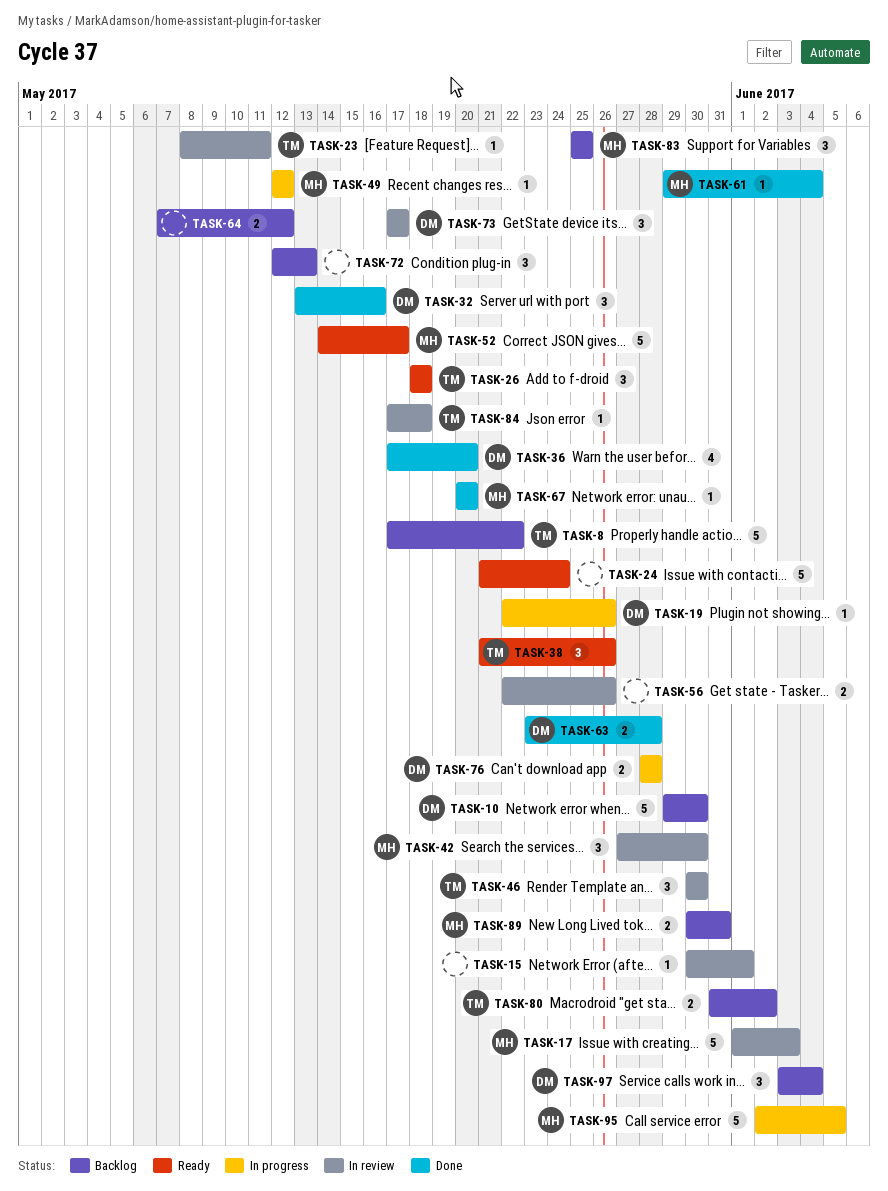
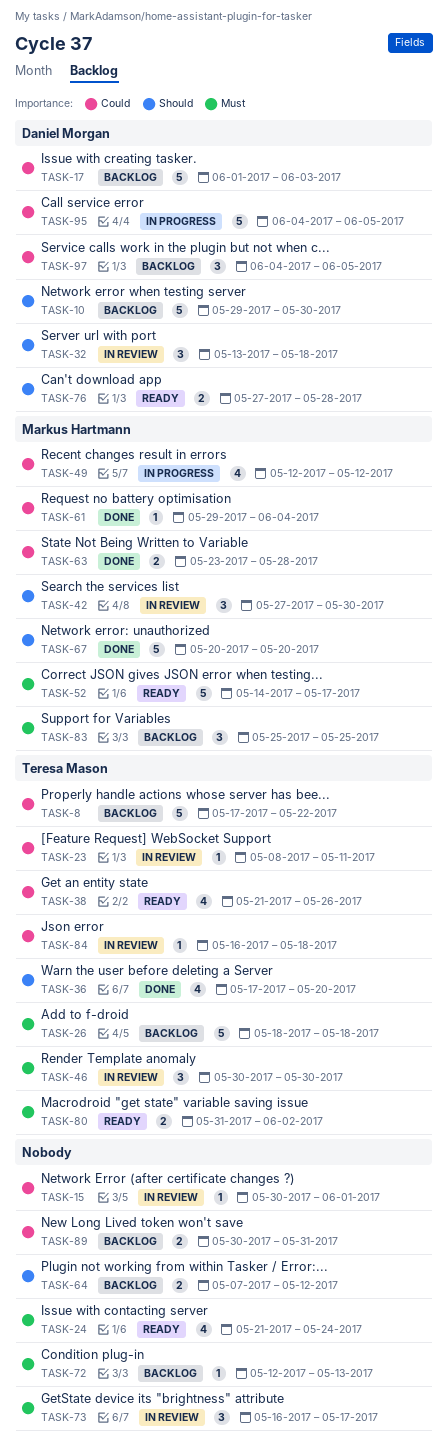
TASK-17, status: In review -> Backlog
TASK-17, owner: Markus Hartmann -> Daniel Morgan
TASK-19: present -> none
TASK-24, estimate: 5 -> 4
TASK-26, status: Ready -> Backlog
TASK-26, estimate: 3 -> 5
TASK-32, status: Done -> In review
TASK-32, due: May 16 -> May 18
TASK-36, owner: Daniel Morgan -> Teresa Mason
TASK-38, estimate: 3 -> 4
TASK-49, estimate: 1 -> 4
TASK-56: present -> none
TASK-63, owner: Daniel Morgan -> Markus Hartmann
TASK-67, estimate: 1 -> 5
TASK-72, estimate: 3 -> 1
TASK-73, owner: Daniel Morgan -> none
TASK-73, start: May 17 -> May 16
TASK-76, status: In progress -> Ready
TASK-76, start: May 28 -> May 27
TASK-80, status: Backlog -> Ready
TASK-84, start: May 17 -> May 16
TASK-89, owner: Markus Hartmann -> none
TASK-95, owner: Markus Hartmann -> Daniel Morgan
TASK-95, start: Jun 2 -> Jun 4
TASK-97, start: Jun 3 -> Jun 4
TASK-97, due: Jun 4 -> Jun 5

